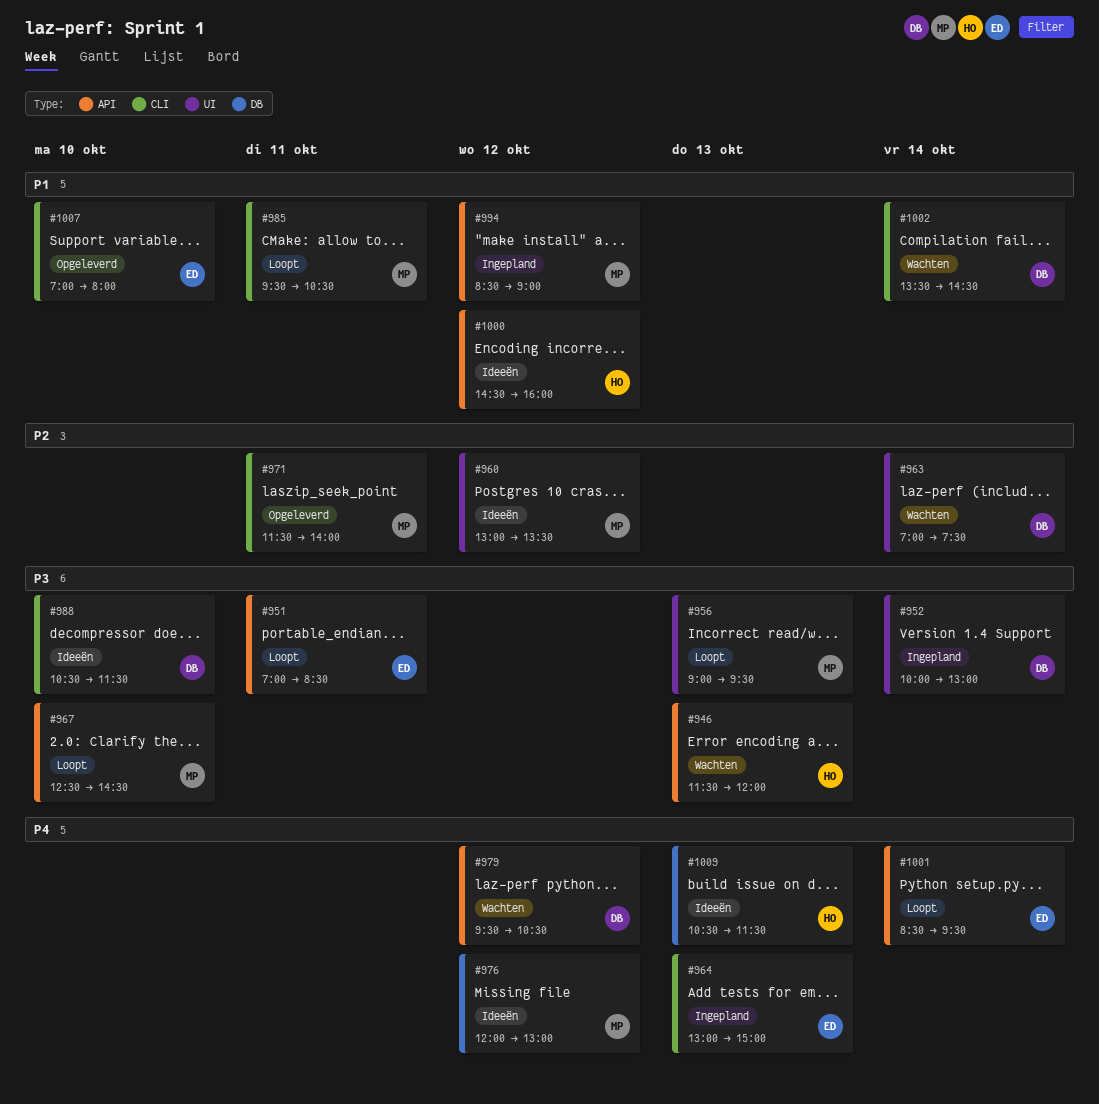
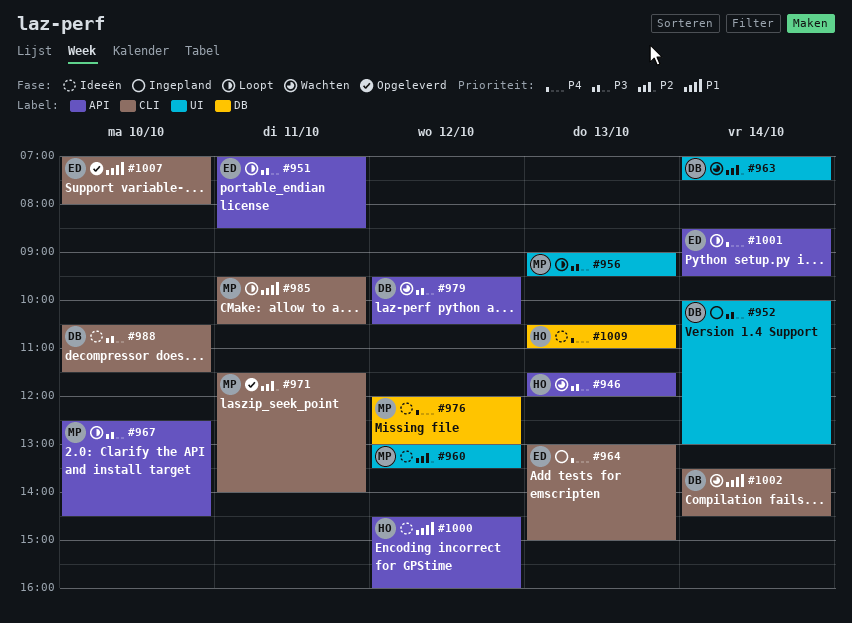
#979, priority: P4 -> P3
#994: present -> none
#1009, ends: 11:30 -> 11:00

